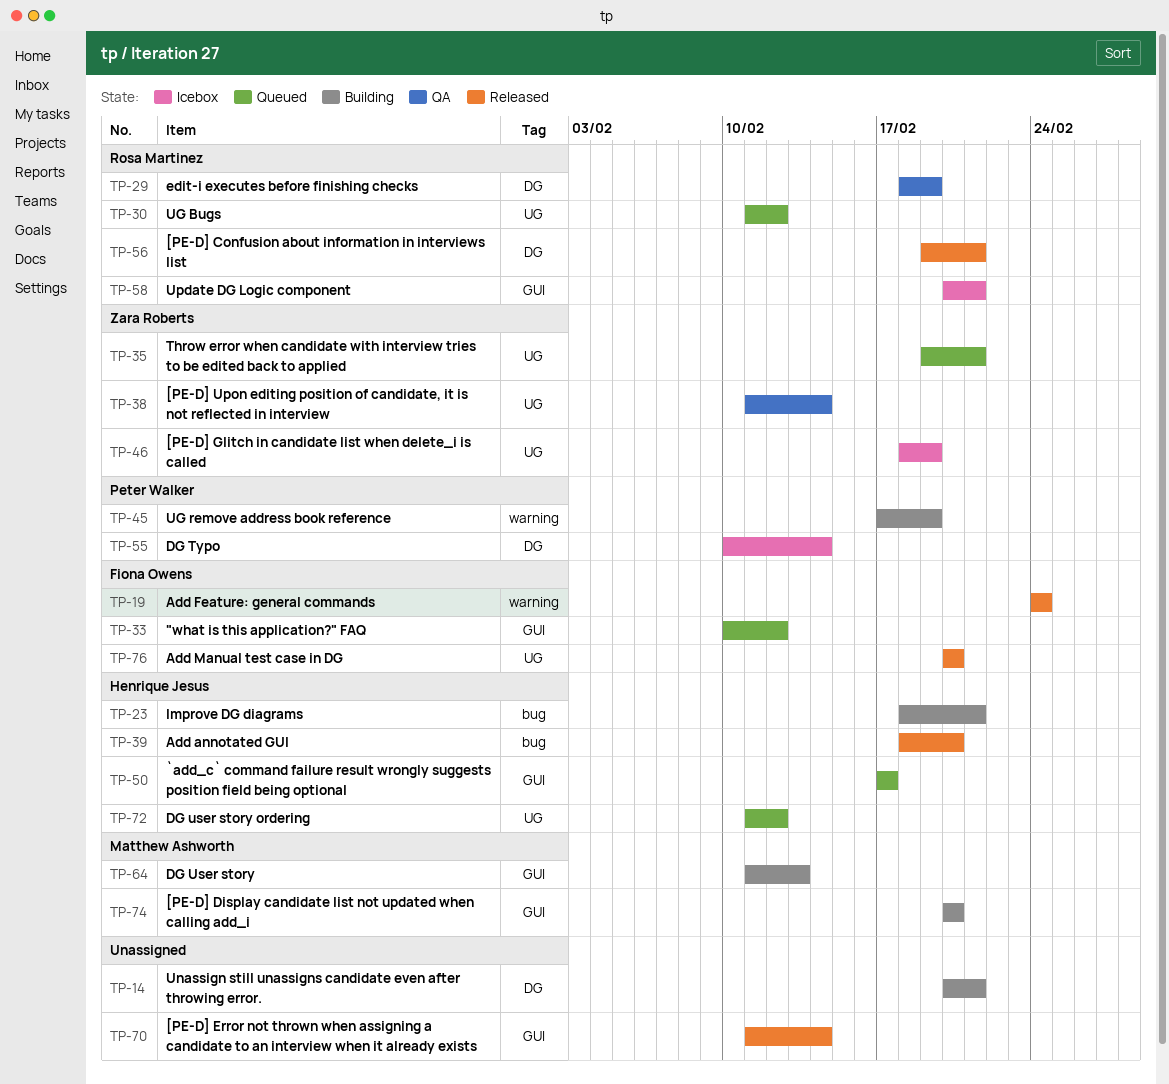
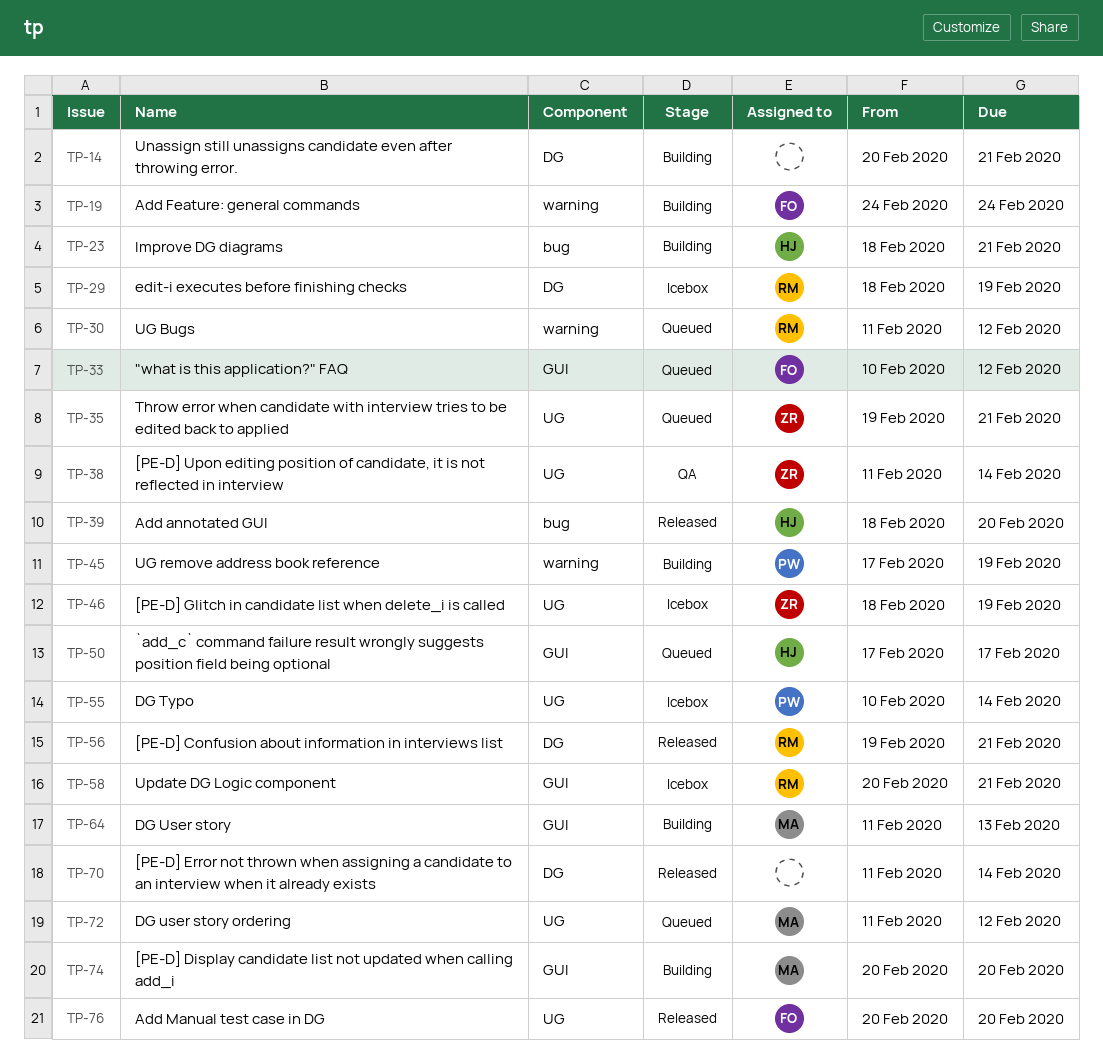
TP-19, status: Released -> Building
TP-29, status: QA -> Icebox
TP-30, label: UG -> warning
TP-55, label: DG -> UG
TP-70, label: GUI -> DG
TP-72, owner: Henrique Jesus -> Matthew Ashworth

